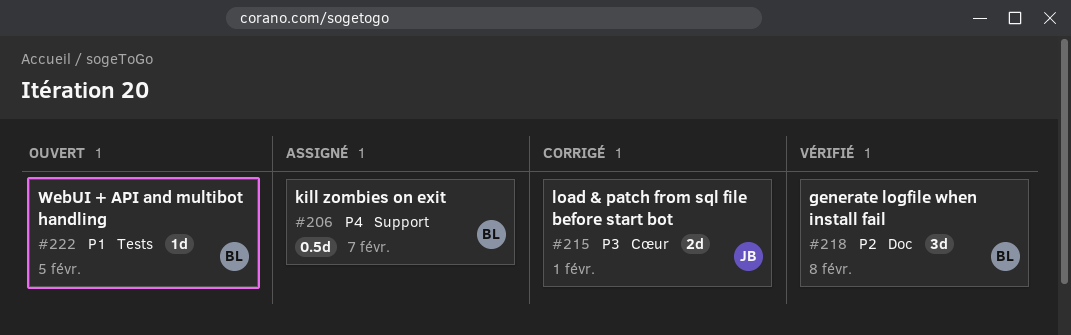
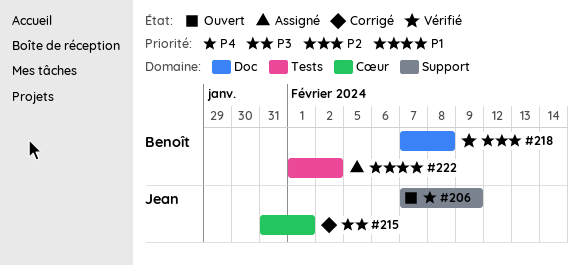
#206, status: Assigné -> Ouvert
#206, owner: Benoît -> Jean
#206, due: Feb 7 -> Feb 9
#222, status: Ouvert -> Assigné
#222, due: Feb 5 -> Feb 2

